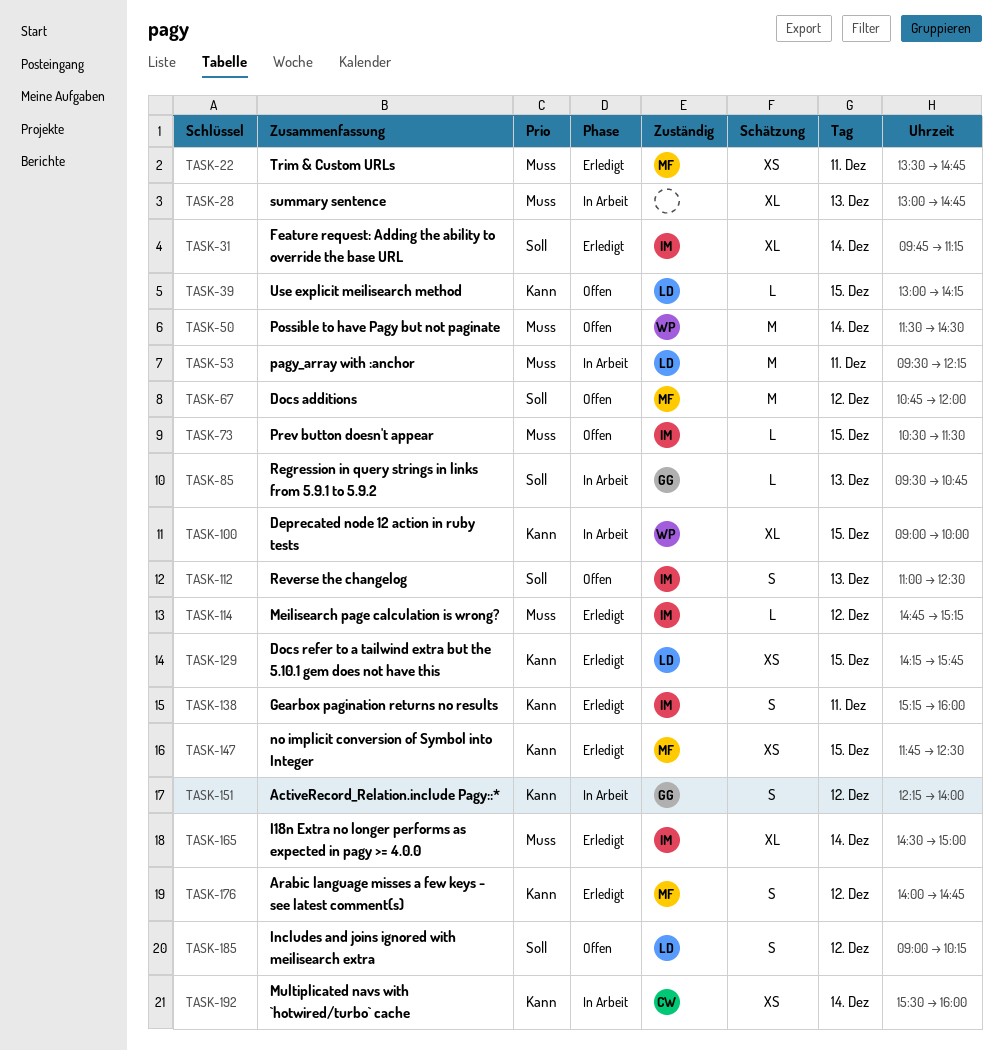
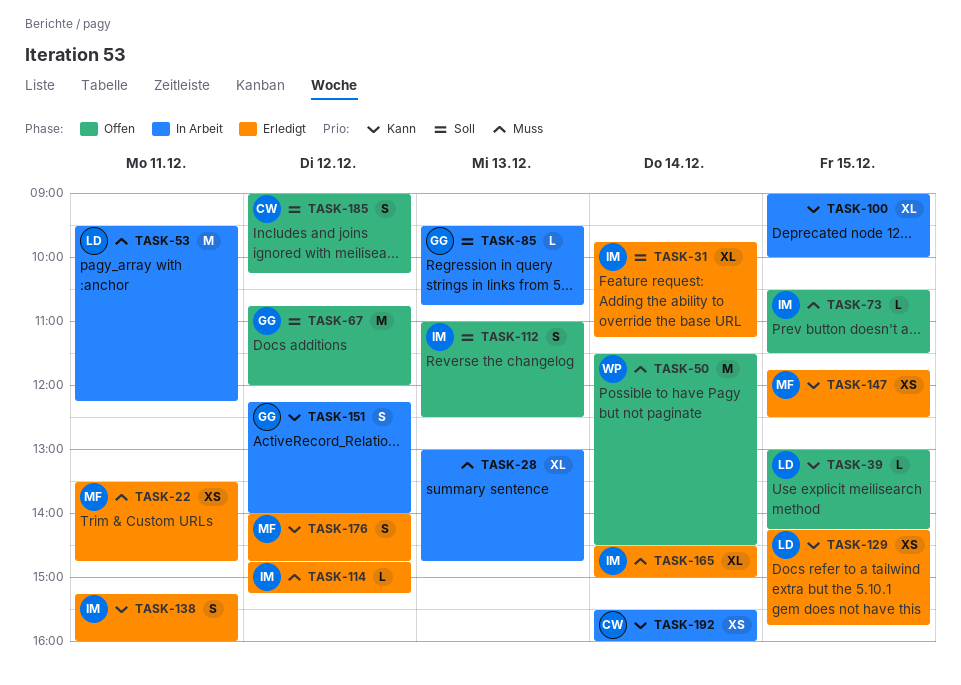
TASK-67, owner: MF -> GG
TASK-100, owner: WP -> none
TASK-185, owner: LD -> CW

